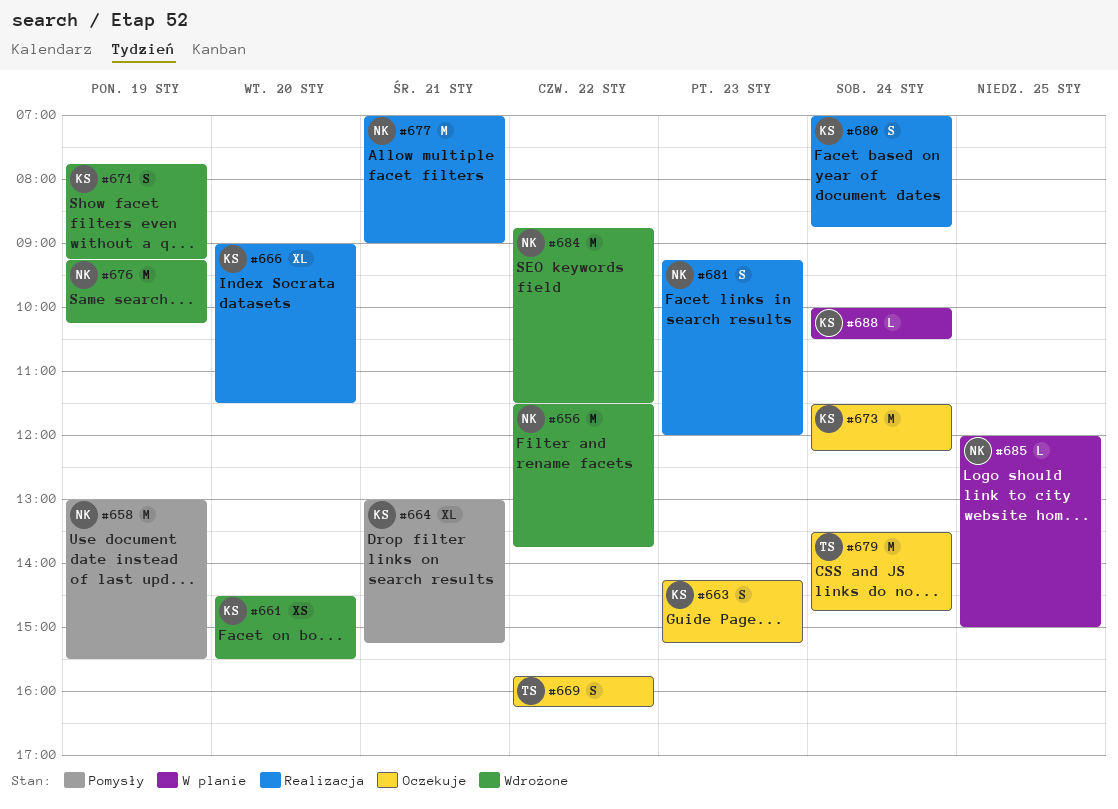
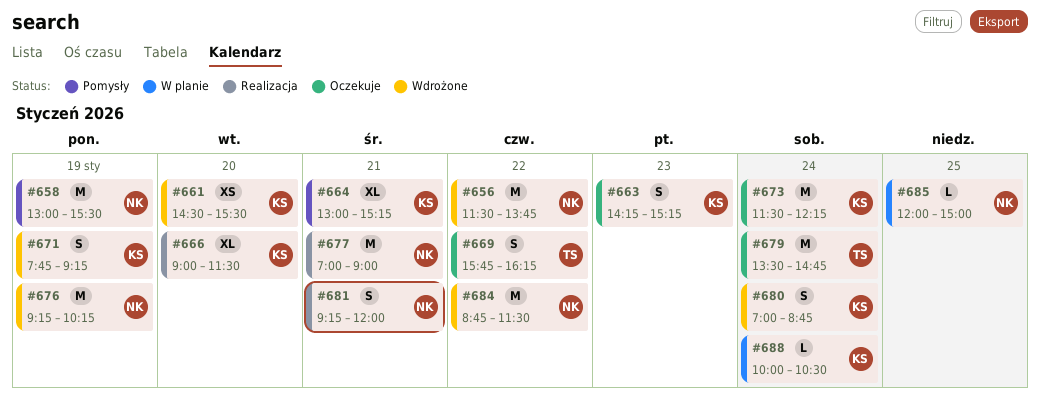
#680, status: Realizacja -> Wdrożone
#681, day: Jan 23 -> Jan 21

